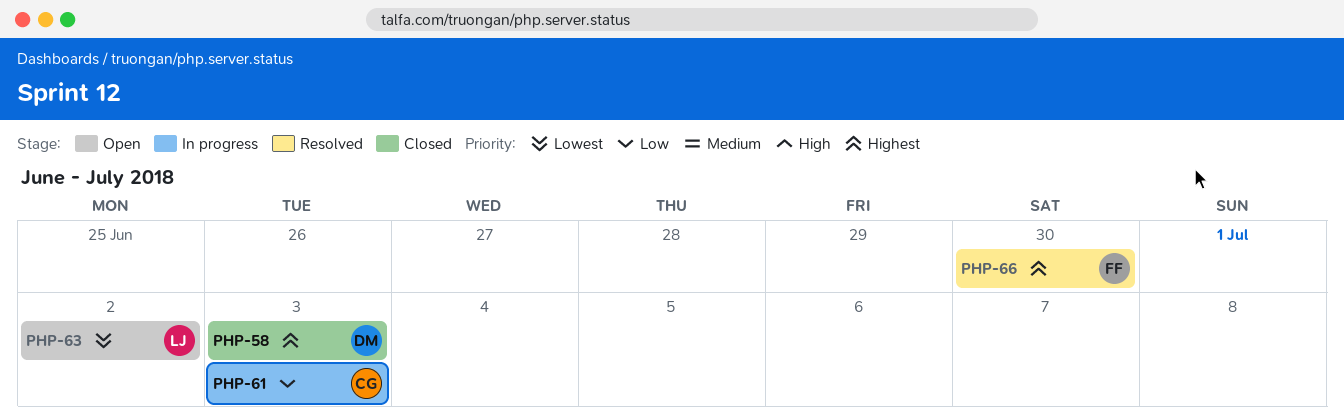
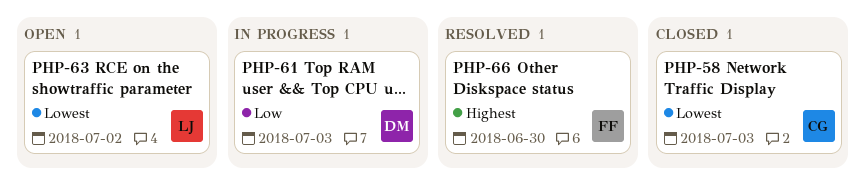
PHP-58, owner: DM -> CG
PHP-58, priority: Highest -> Lowest
PHP-61, owner: CG -> DM

